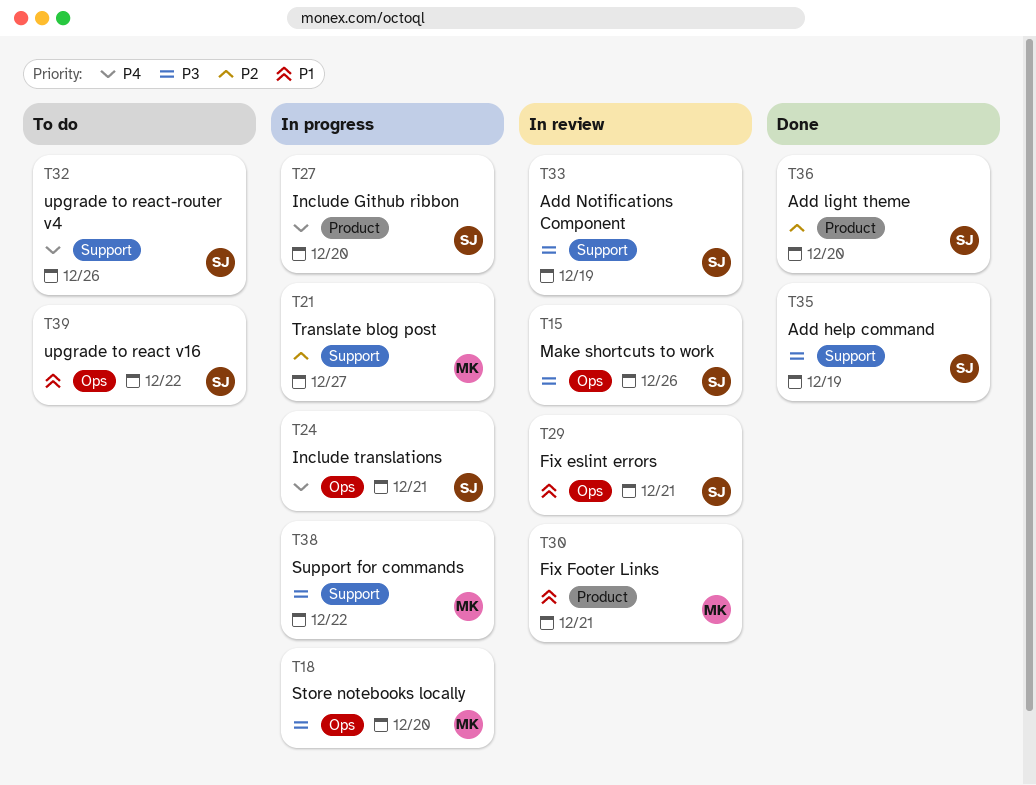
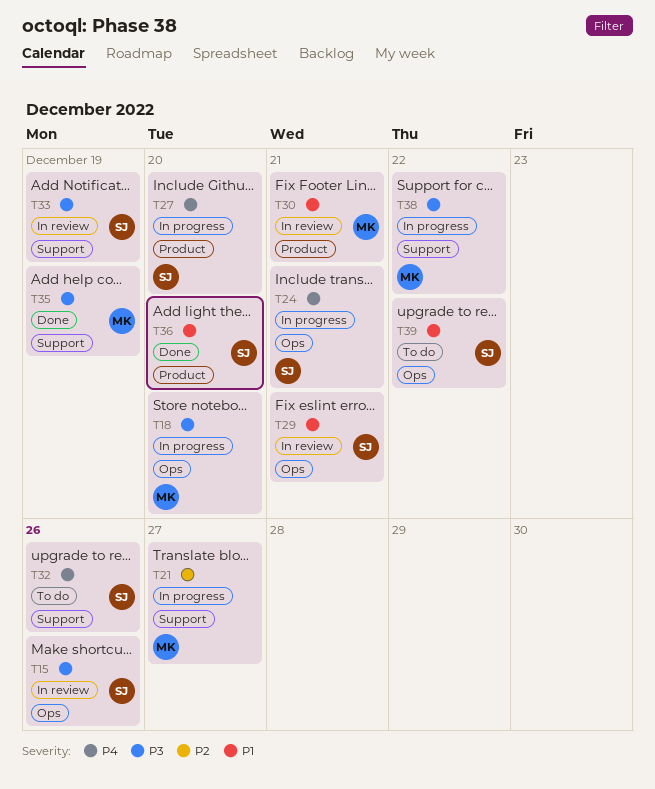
T35, owner: SJ -> MK
T36, priority: P2 -> P1

